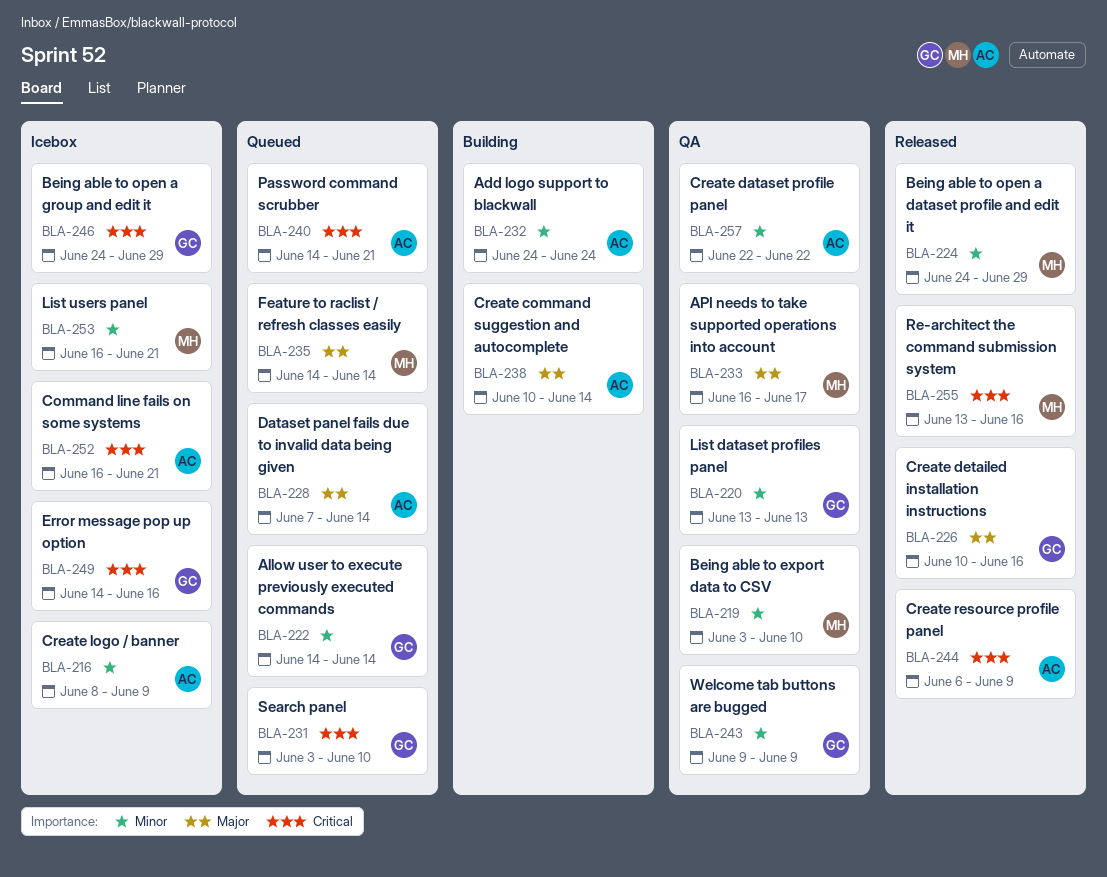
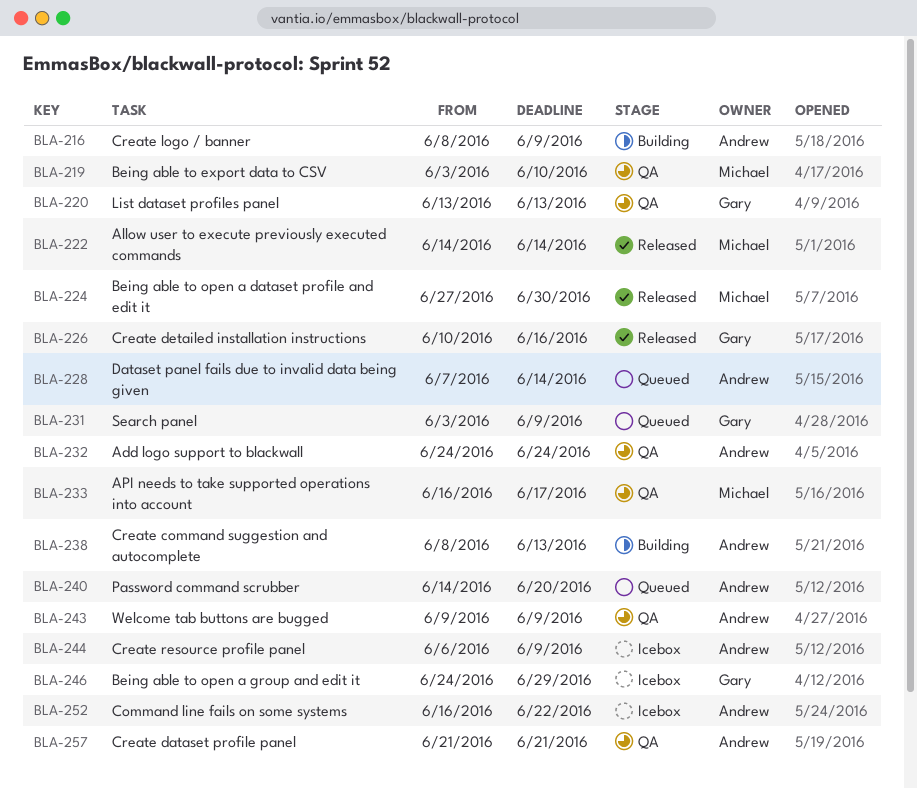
BLA-216, status: Icebox -> Building
BLA-222, status: Queued -> Released
BLA-222, owner: Gary -> Michael
BLA-224, start: Jun 24 -> Jun 27
BLA-224, due: Jun 29 -> Jun 30
BLA-231, due: Jun 10 -> Jun 9
BLA-232, status: Building -> QA
BLA-235: present -> none
BLA-238, start: Jun 10 -> Jun 8
BLA-238, due: Jun 14 -> Jun 13
BLA-240, due: Jun 21 -> Jun 20
BLA-243, owner: Gary -> Andrew
BLA-244, status: Released -> Icebox
BLA-249: present -> none
BLA-252, due: Jun 21 -> Jun 22
BLA-253: present -> none
BLA-255: present -> none
BLA-257, start: Jun 22 -> Jun 21
BLA-257, due: Jun 22 -> Jun 21

